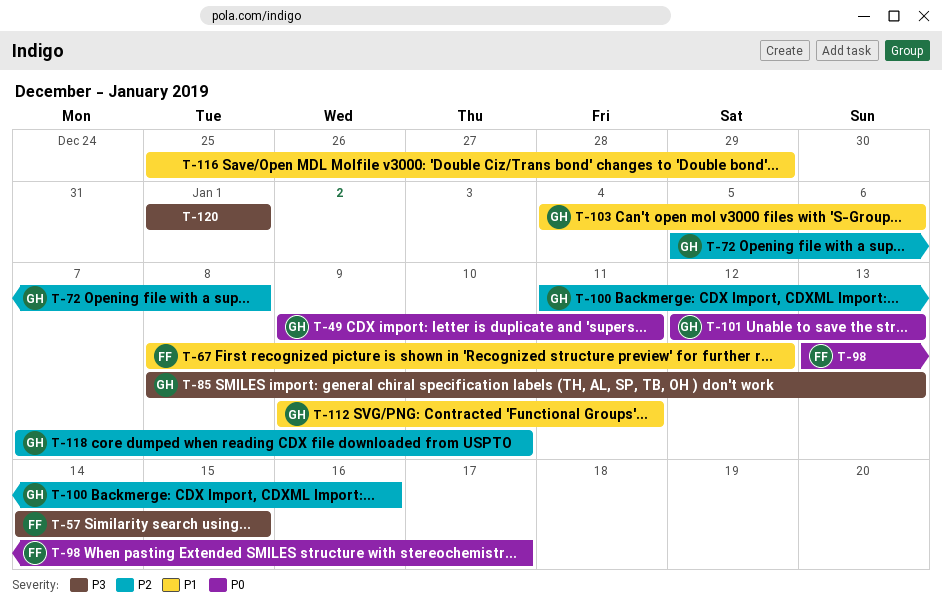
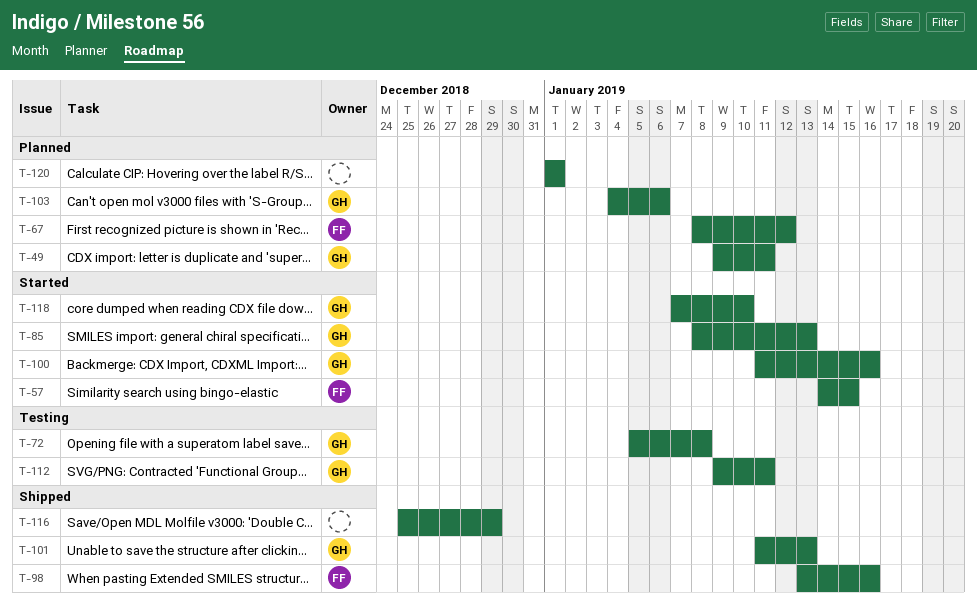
T-98, due: Jan 17 -> Jan 16
T-101, start: Jan 12 -> Jan 11

